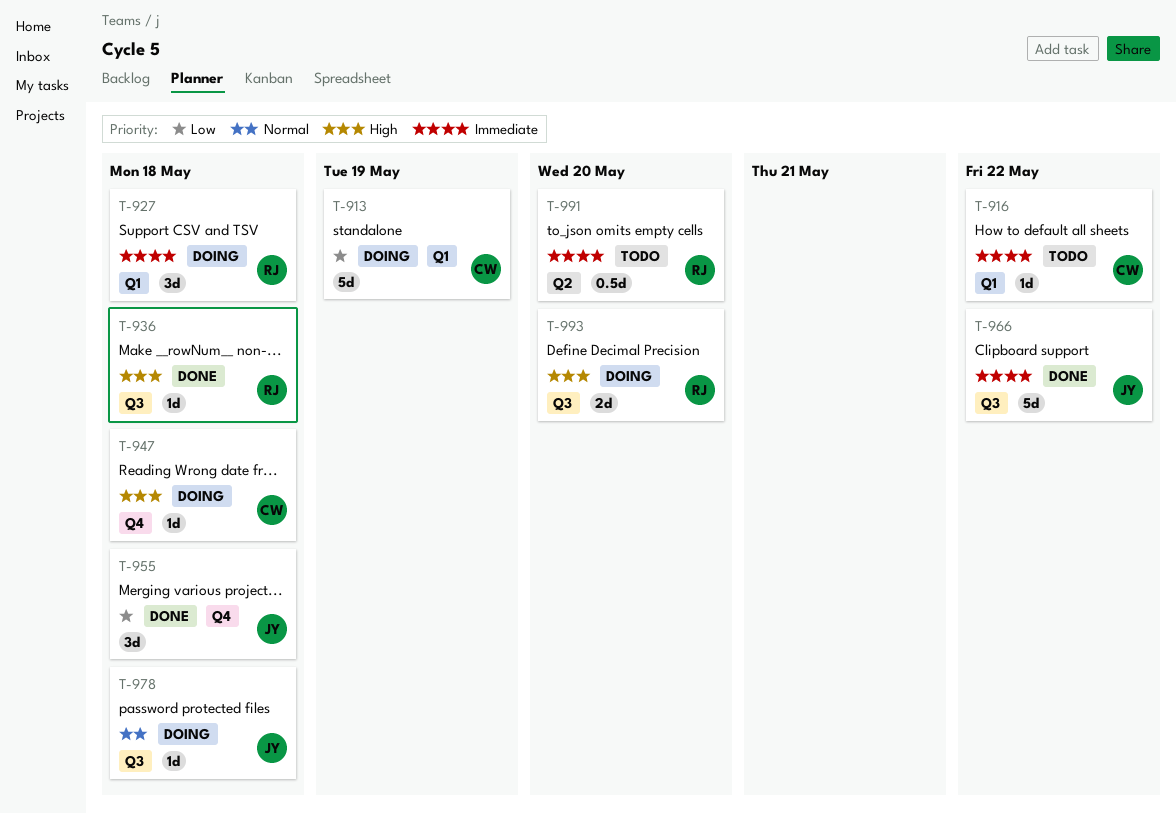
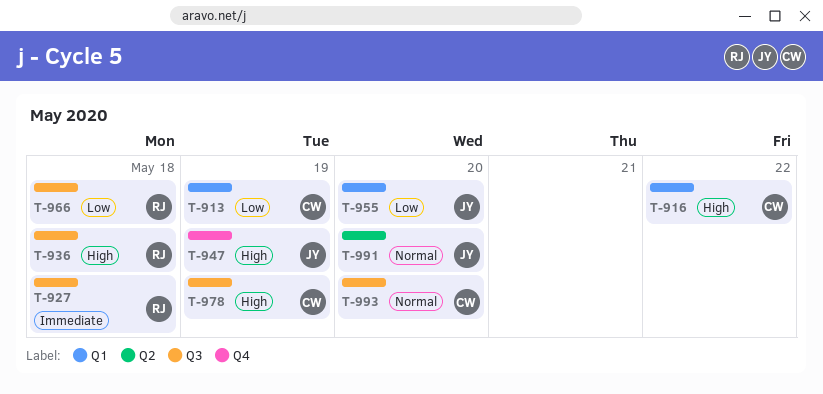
T-916, priority: Immediate -> High
T-927, label: Q1 -> Q3
T-947, owner: CW -> JY
T-947, due: May 18 -> May 19
T-955, label: Q4 -> Q1
T-955, due: May 18 -> May 20
T-966, owner: JY -> RJ
T-966, priority: Immediate -> Low
T-966, due: May 22 -> May 18
T-978, owner: JY -> CW
T-978, priority: Normal -> High
T-978, due: May 18 -> May 19
T-991, owner: RJ -> JY
T-991, priority: Immediate -> Normal
T-993, owner: RJ -> CW
T-993, priority: High -> Normal

